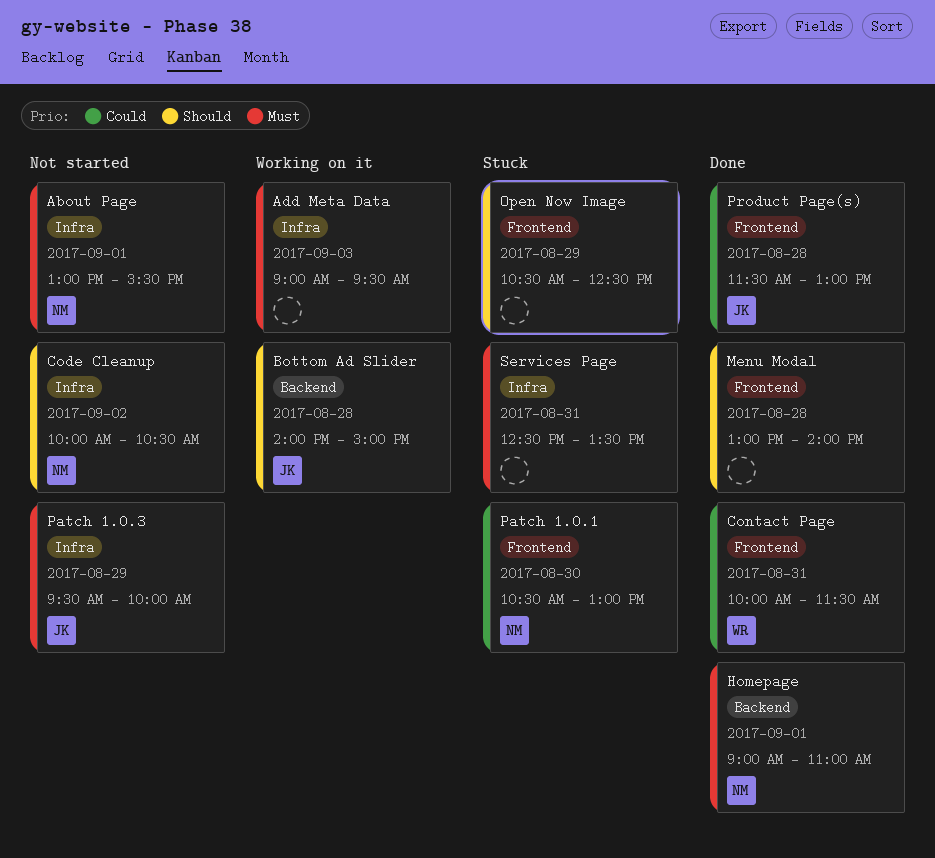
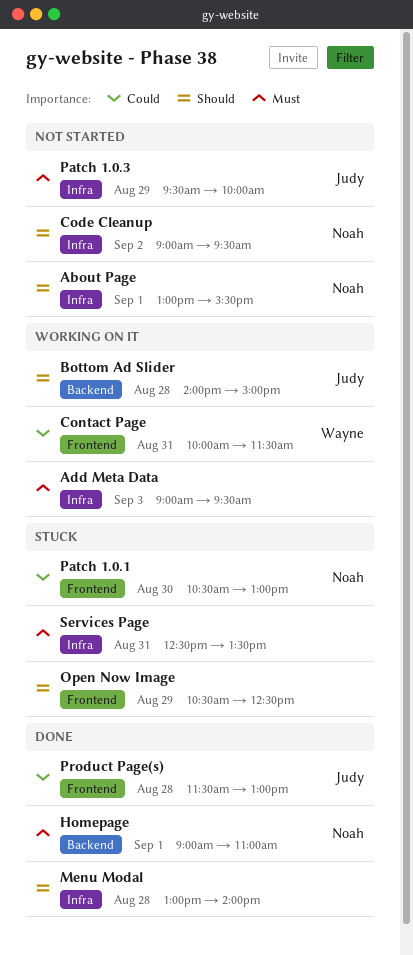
About Page, priority: Must -> Should
Code Cleanup, begins: 10:00 -> 09:00
Code Cleanup, ends: 10:30 -> 09:30
Contact Page, status: Done -> Working on it
Menu Modal, label: Frontend -> Infra

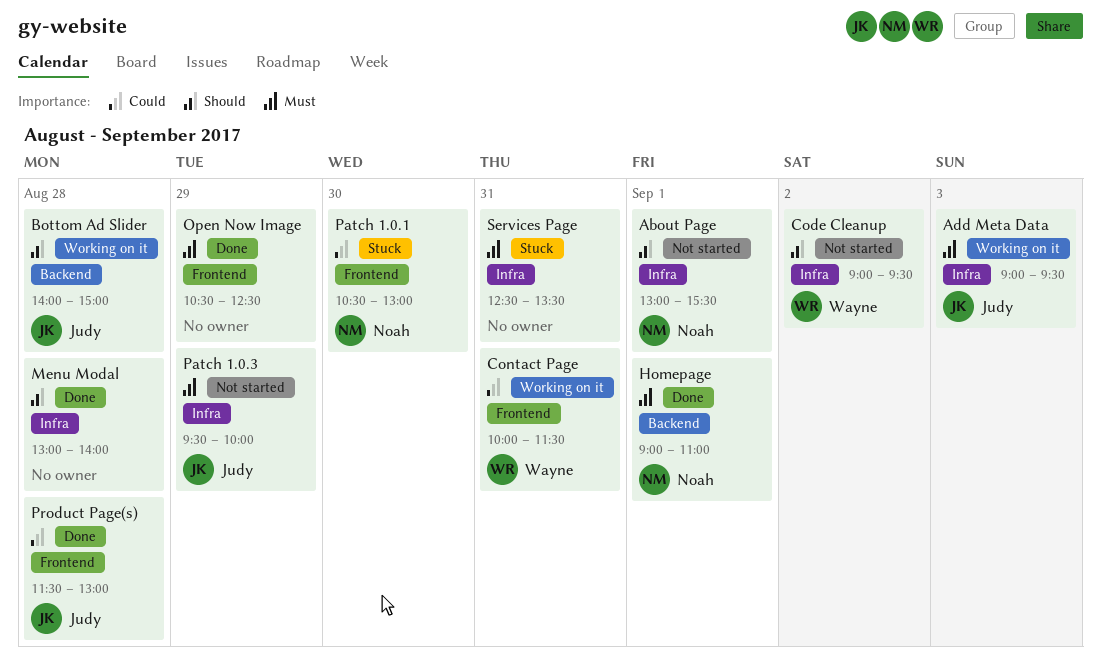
Add Meta Data, owner: none -> Judy
Code Cleanup, owner: Noah -> Wayne
Open Now Image, status: Stuck -> Done
Open Now Image, priority: Should -> Must

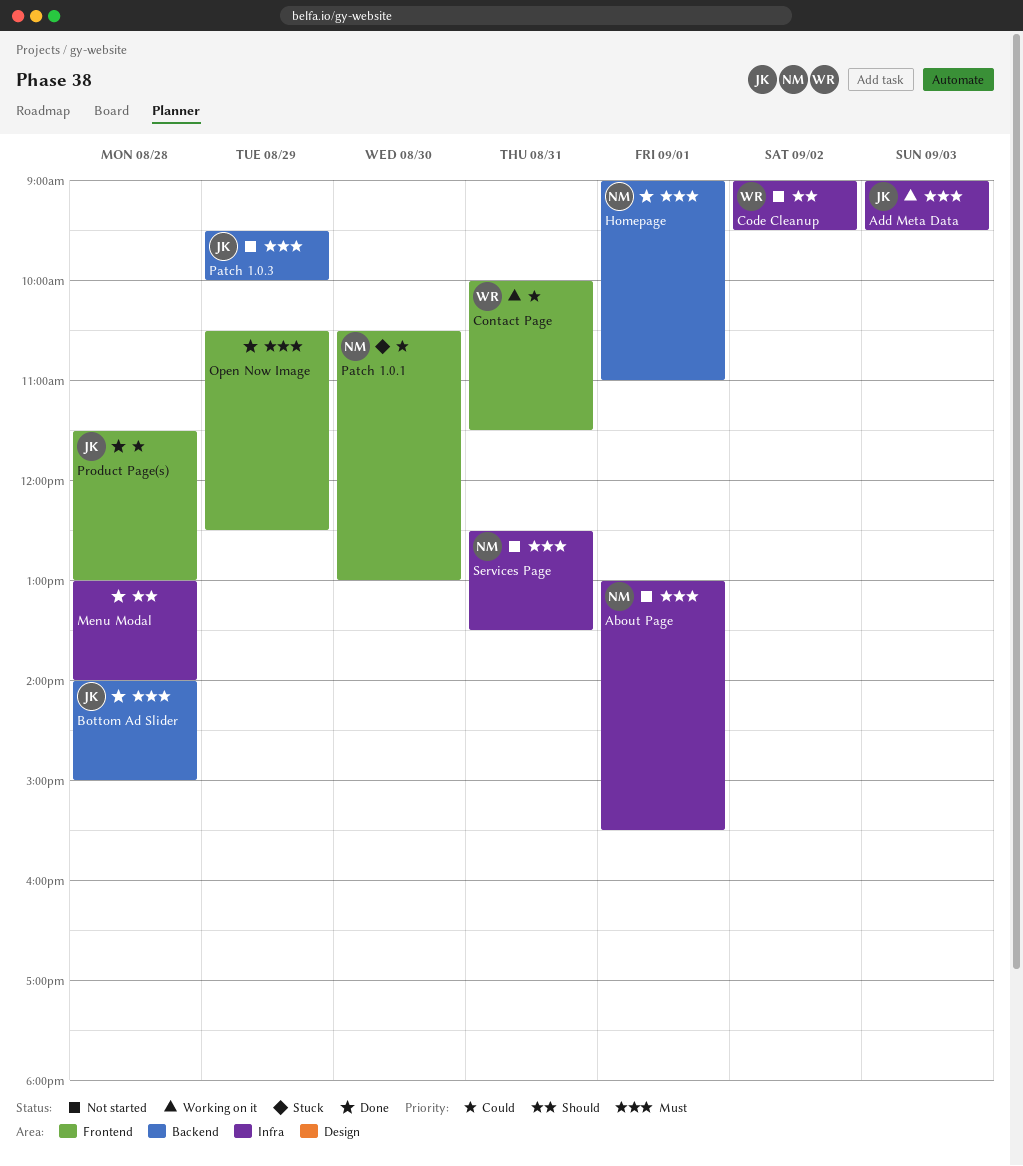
About Page, priority: Should -> Must
Bottom Ad Slider, status: Working on it -> Done
Bottom Ad Slider, priority: Should -> Must
Patch 1.0.3, label: Infra -> Backend
Services Page, status: Stuck -> Not started
Services Page, owner: none -> Noah

